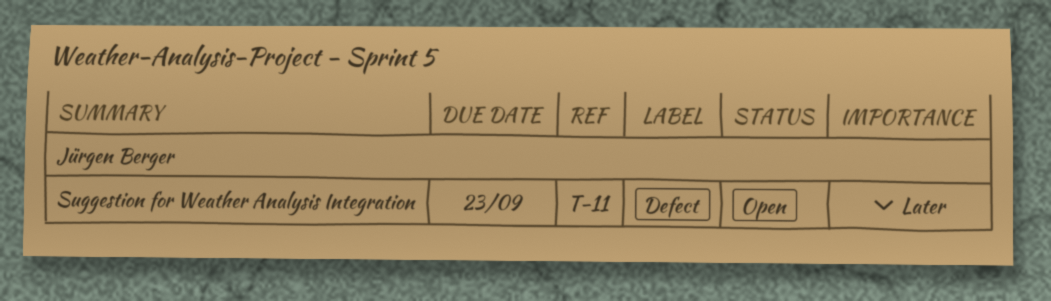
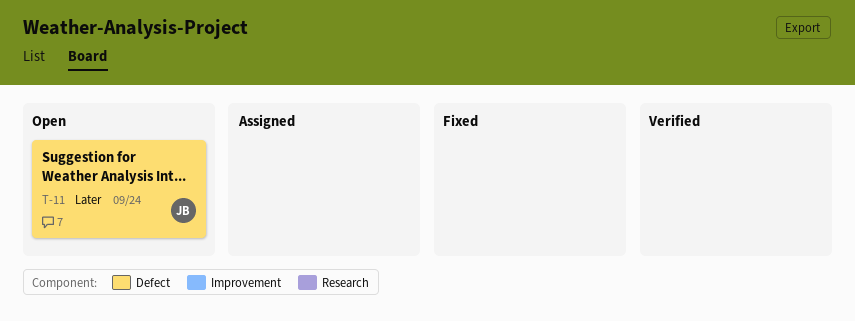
T-11, due: Sep 23 -> Sep 24

